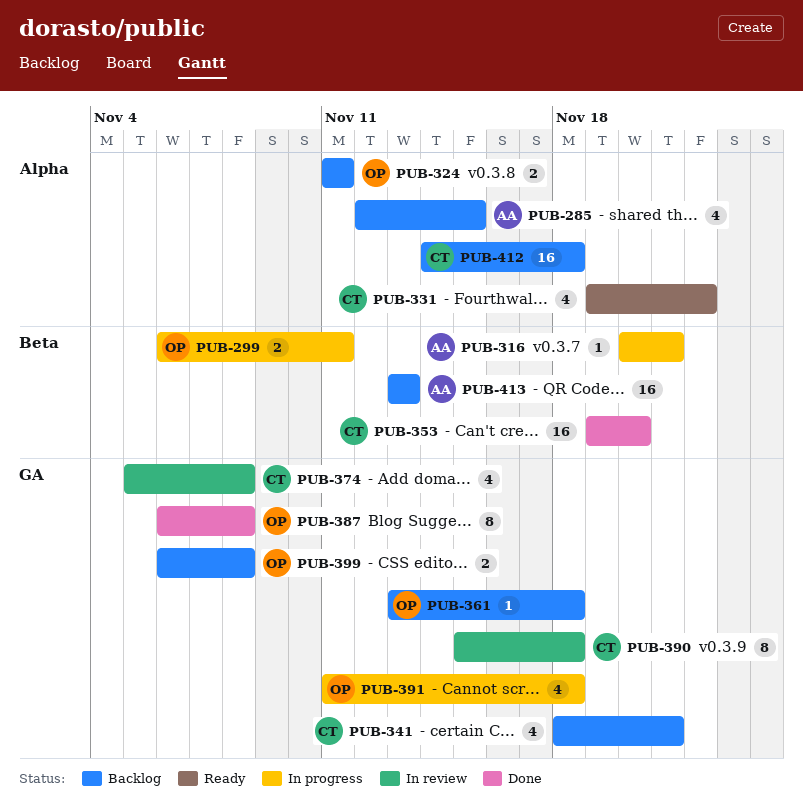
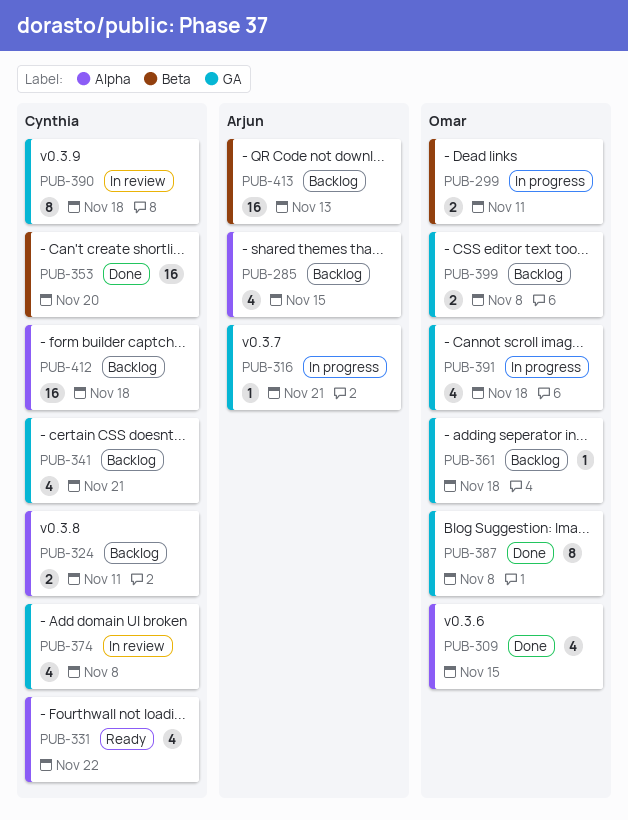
PUB-309: none -> present
PUB-316, label: Beta -> GA
PUB-324, owner: Omar -> Cynthia

